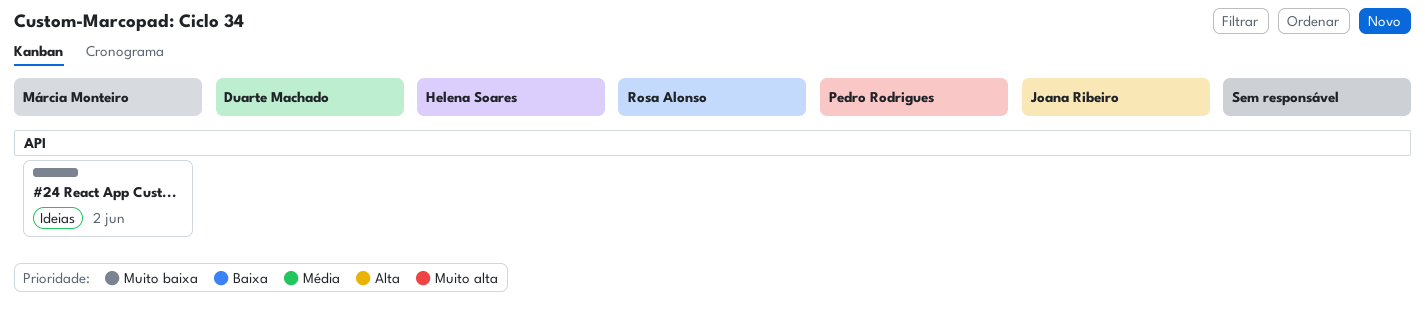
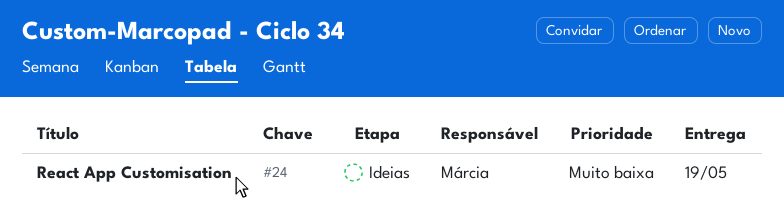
#24, due: Jun 2 -> May 19

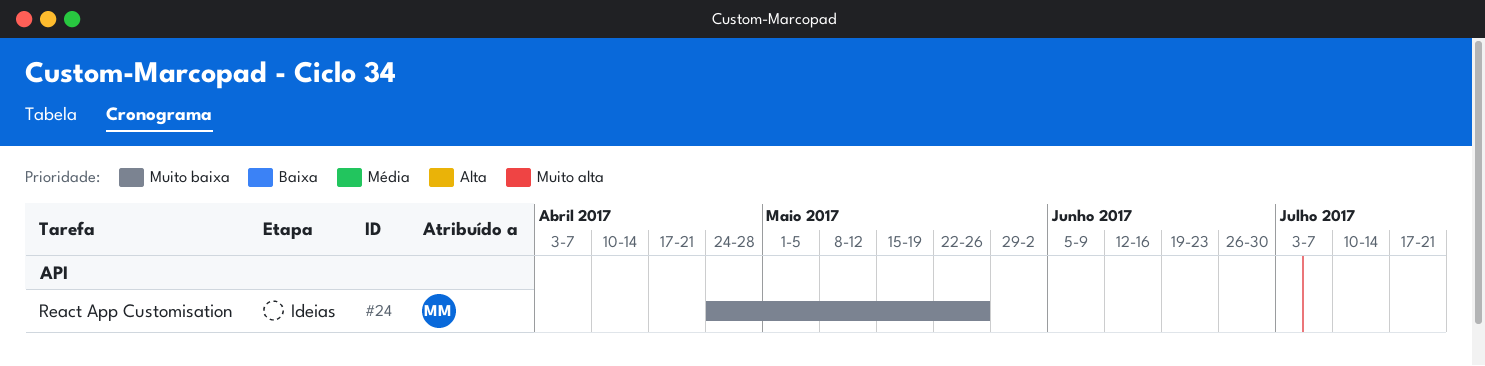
#24, due: May 19 -> May 26

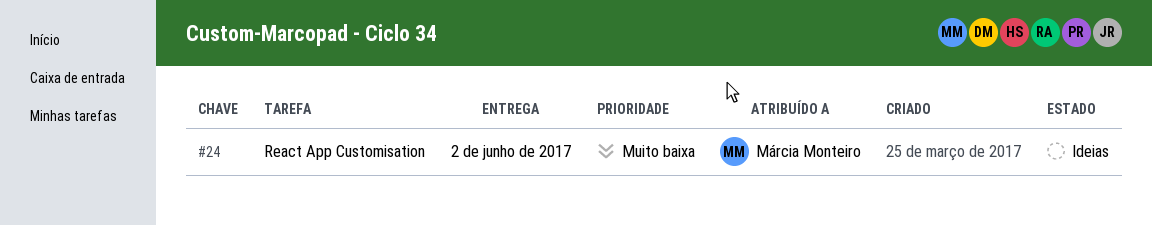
#24, due: May 26 -> Jun 2

